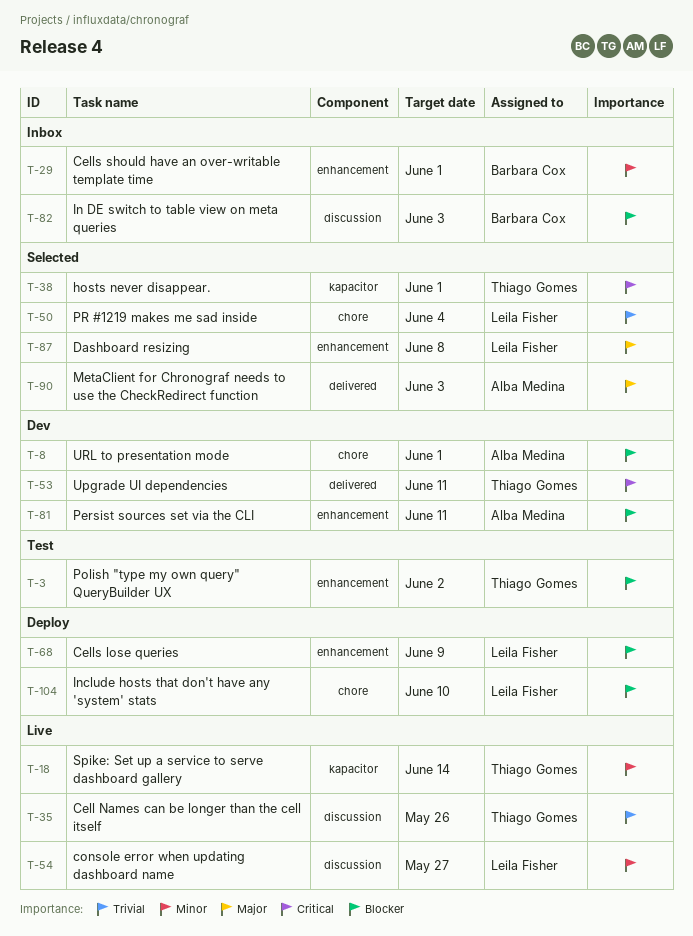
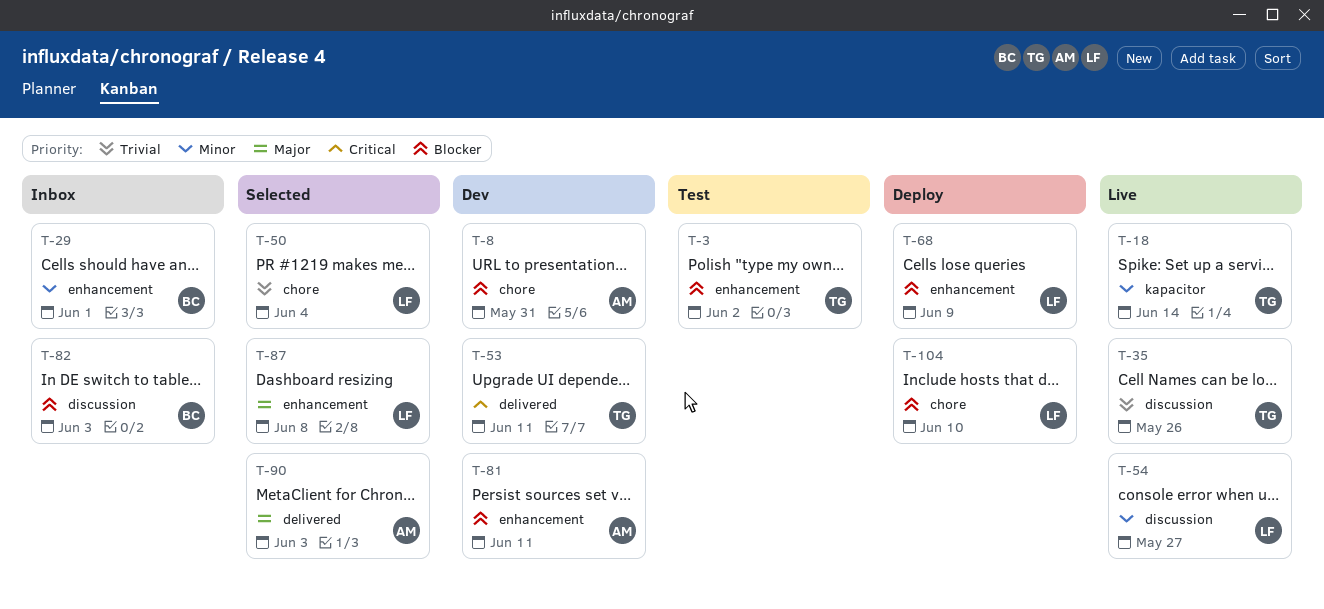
T-8, due: Jun 1 -> May 31
T-38: present -> none

